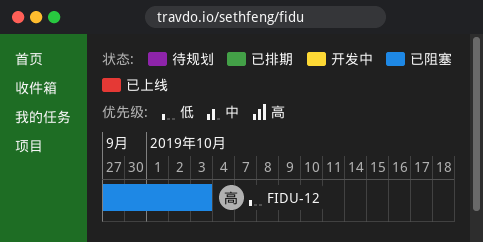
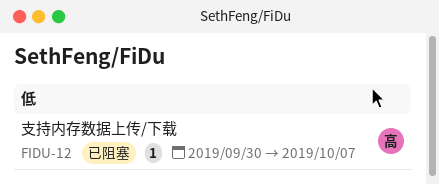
FIDU-12, start: Sep 27 -> Sep 30
FIDU-12, due: Oct 3 -> Oct 7

